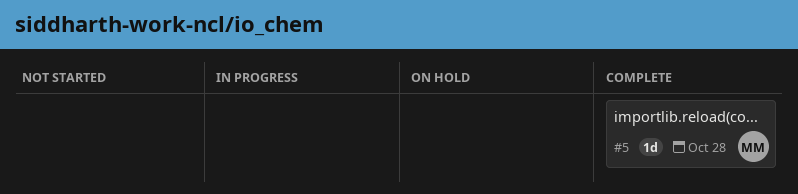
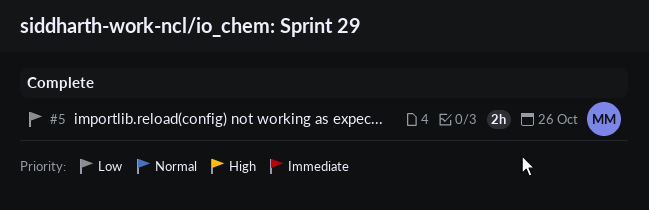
#5, estimate: 1d -> 2h
#5, due: Oct 28 -> Oct 26

